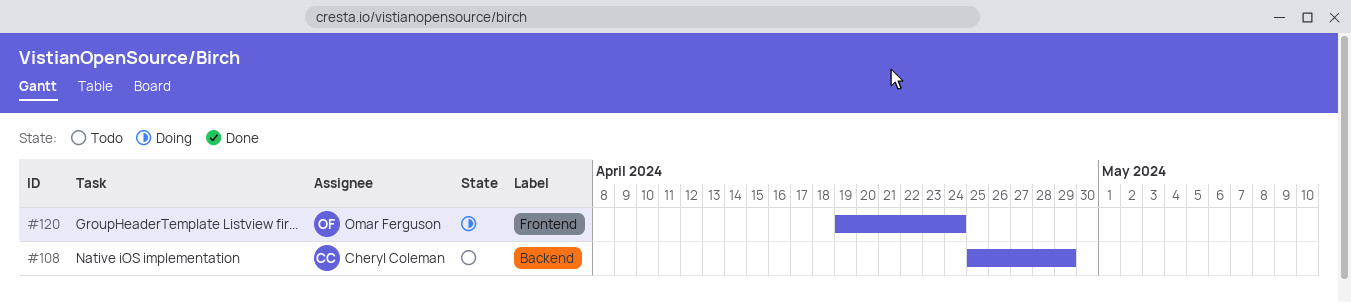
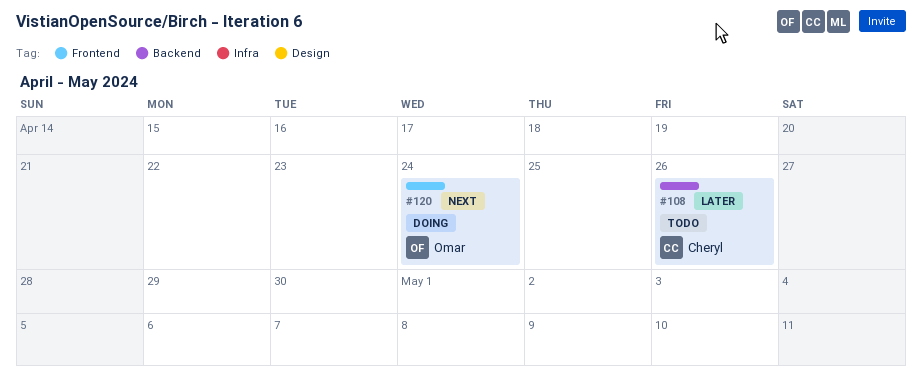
#108, due: Apr 29 -> Apr 26

